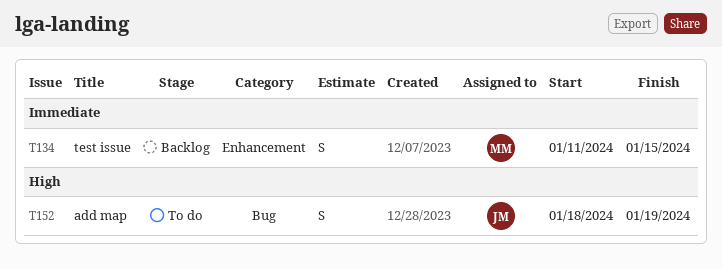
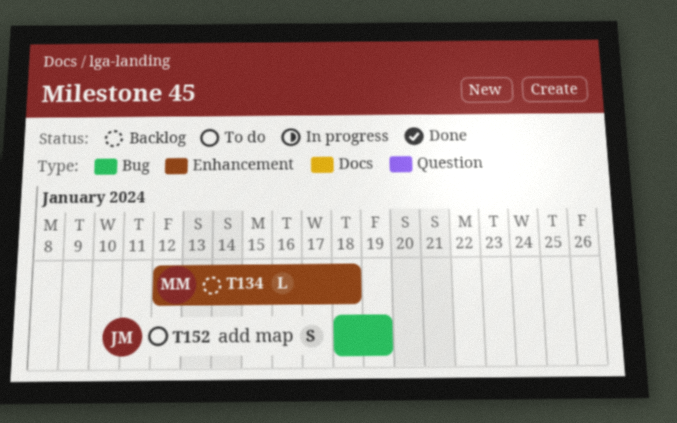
T134, estimate: S -> L
T134, start: Jan 11 -> Jan 12
T134, due: Jan 15 -> Jan 18

